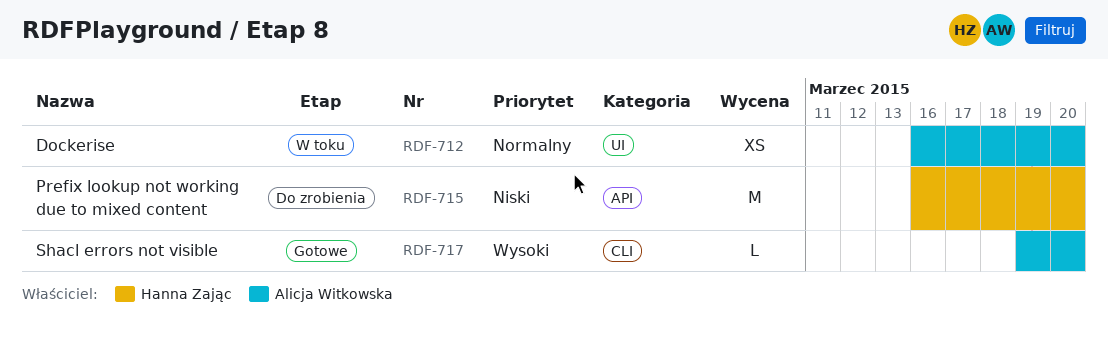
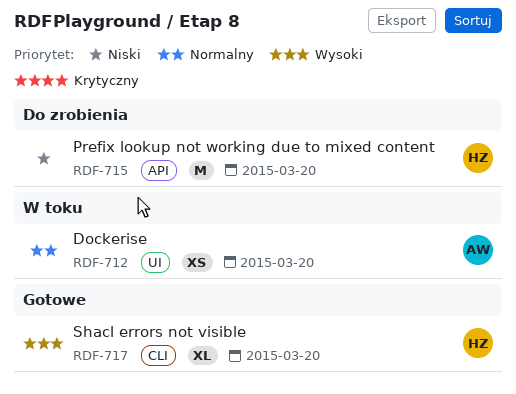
RDF-717, owner: Alicja Witkowska -> Hanna Zając
RDF-717, estimate: L -> XL

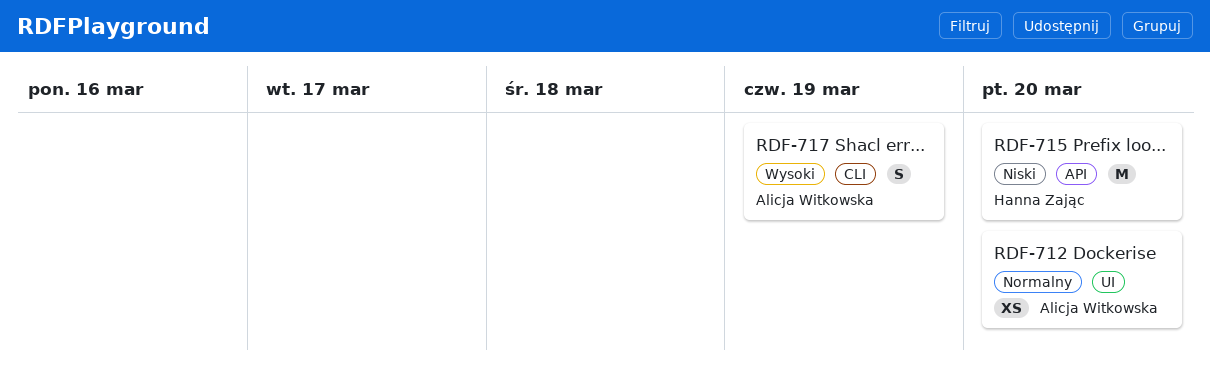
RDF-717, owner: Hanna Zając -> Alicja Witkowska
RDF-717, estimate: XL -> S
RDF-717, due: Mar 20 -> Mar 19

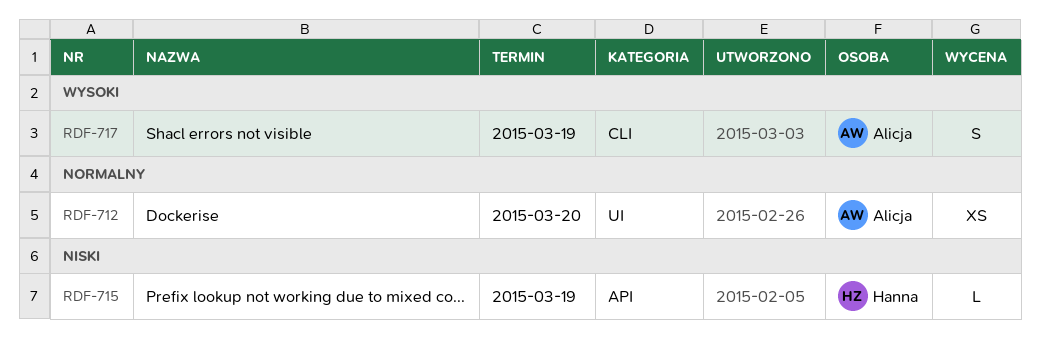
RDF-715, estimate: M -> L
RDF-715, due: Mar 20 -> Mar 19

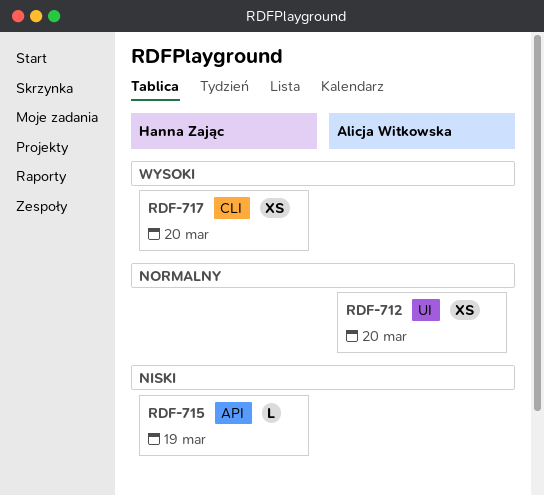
RDF-717, owner: Alicja Witkowska -> Hanna Zając
RDF-717, estimate: S -> XS
RDF-717, due: Mar 19 -> Mar 20

